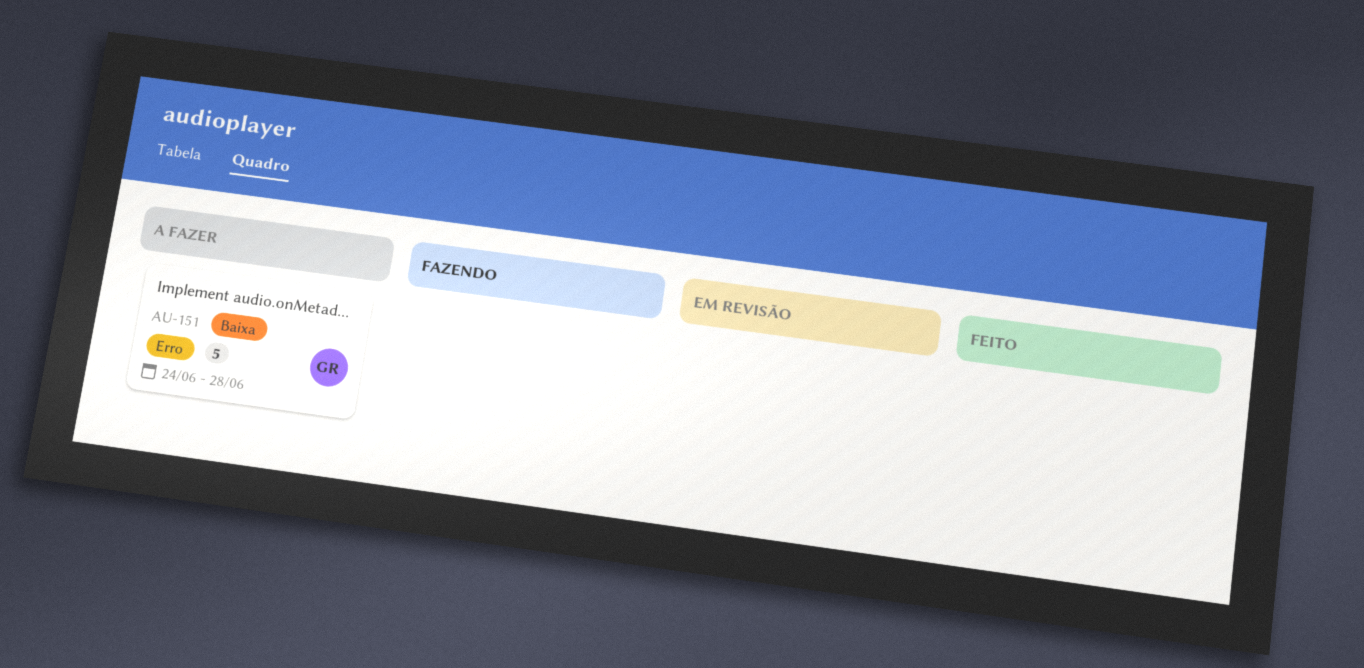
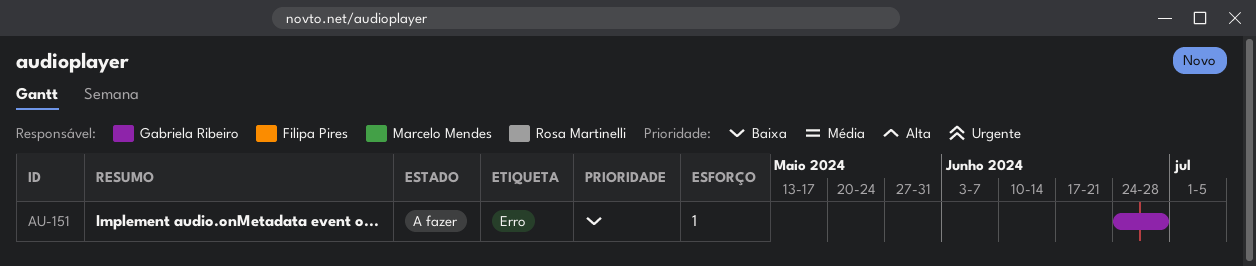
AU-151, estimate: 5 -> 1

